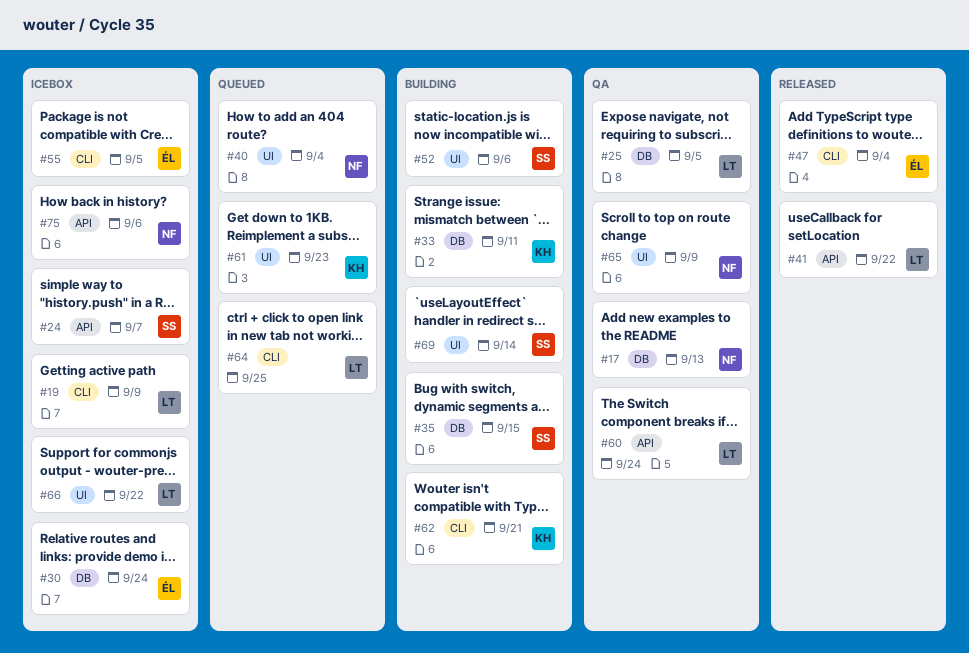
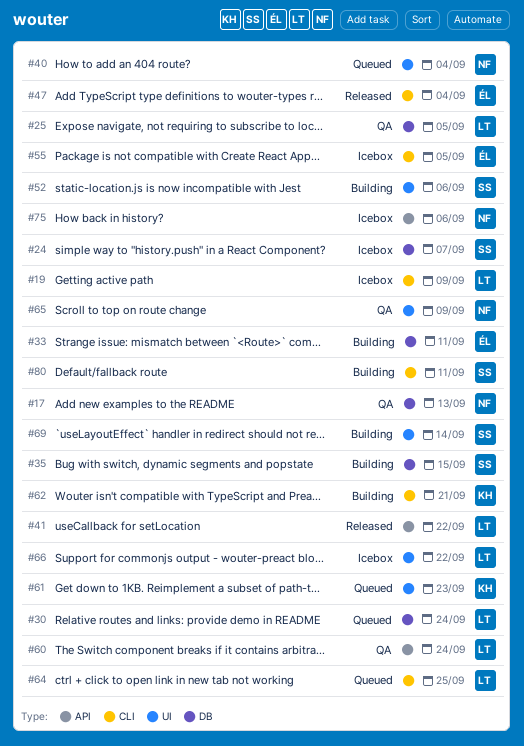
#24, label: API -> DB
#30, status: Icebox -> Queued
#30, owner: ÉL -> LT
#33, owner: KH -> ÉL
#80: none -> present

